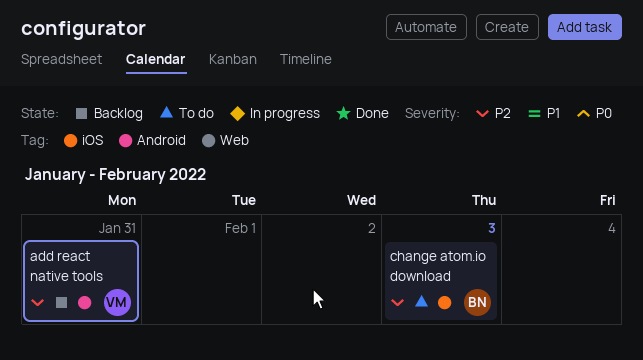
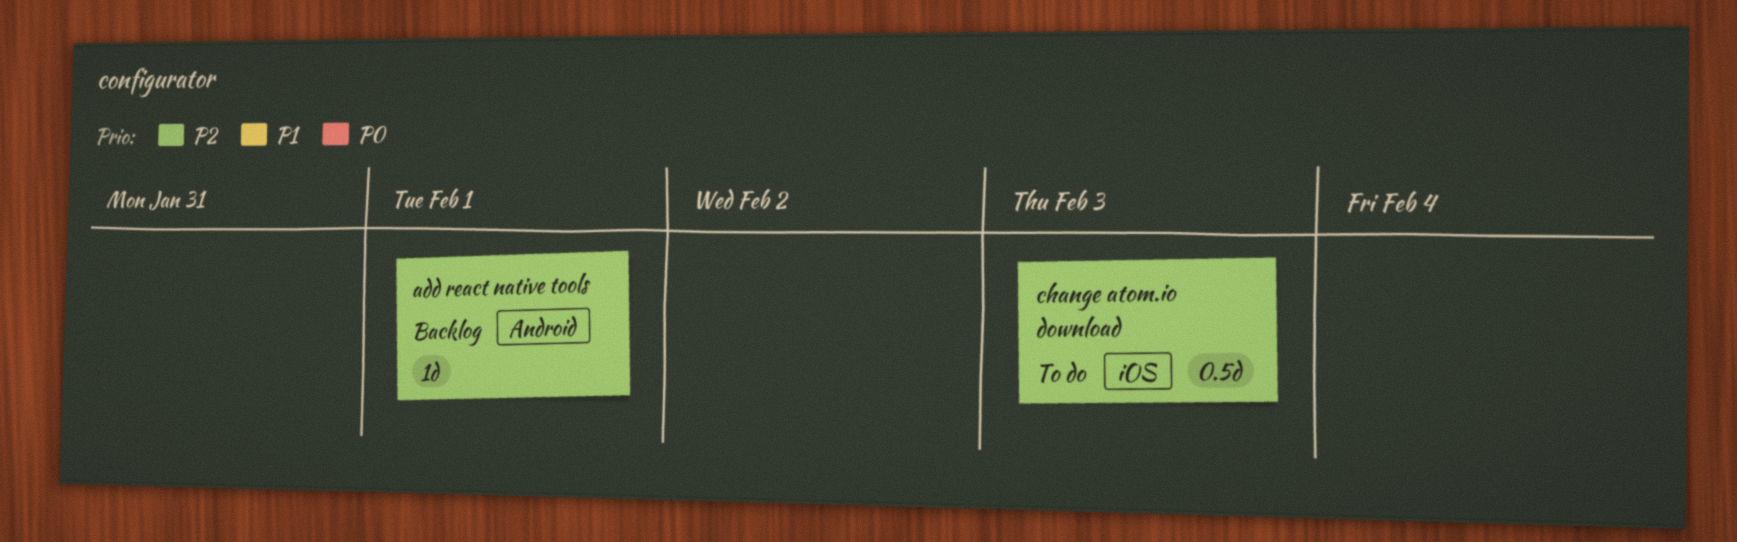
add react native tools, due: Jan 31 -> Feb 1

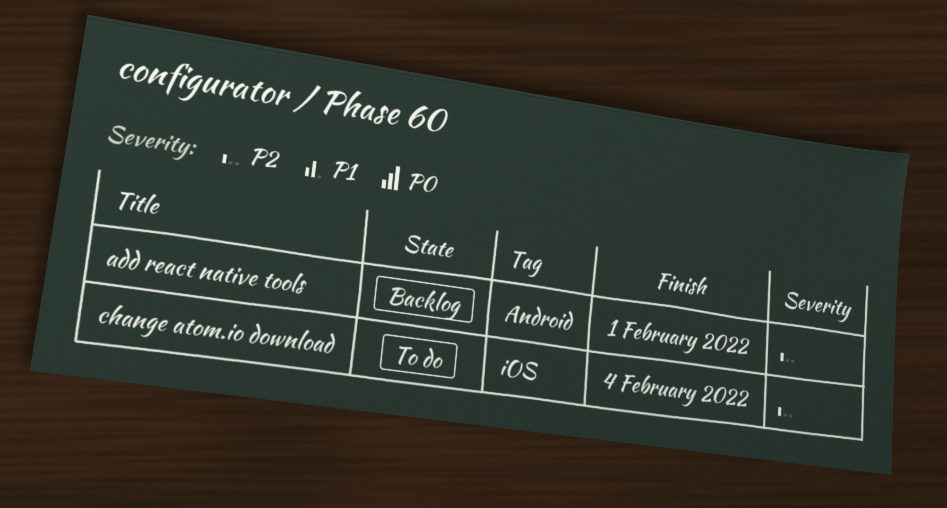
change atom.io download, due: Feb 3 -> Feb 4

